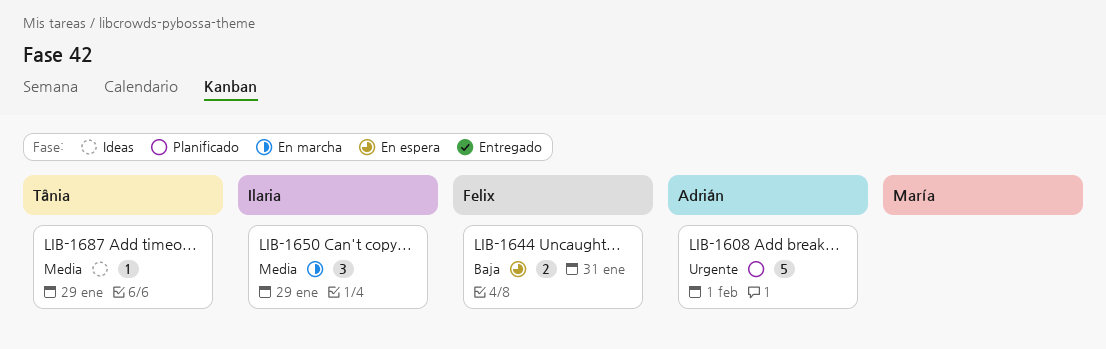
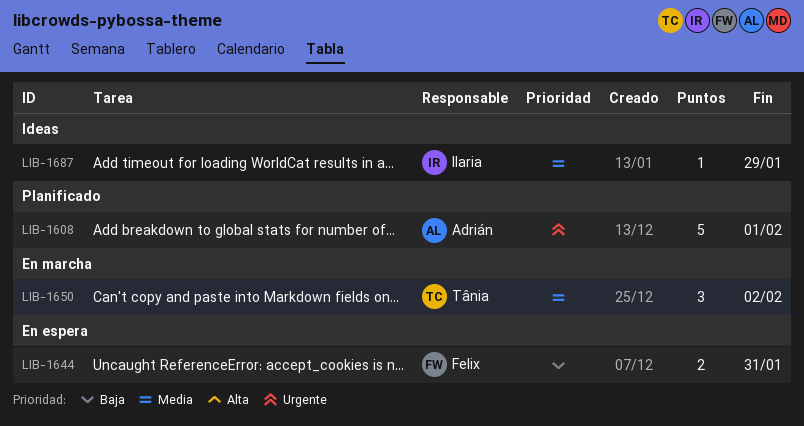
LIB-1650, owner: Ilaria -> Tânia
LIB-1650, due: Jan 29 -> Feb 2
LIB-1687, owner: Tânia -> Ilaria

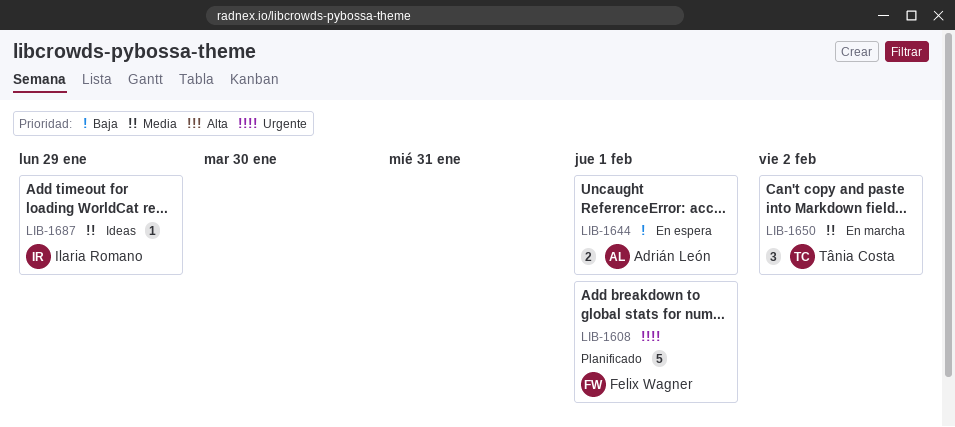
LIB-1608, owner: Adrián León -> Felix Wagner
LIB-1644, owner: Felix Wagner -> Adrián León
LIB-1644, due: Jan 31 -> Feb 1

